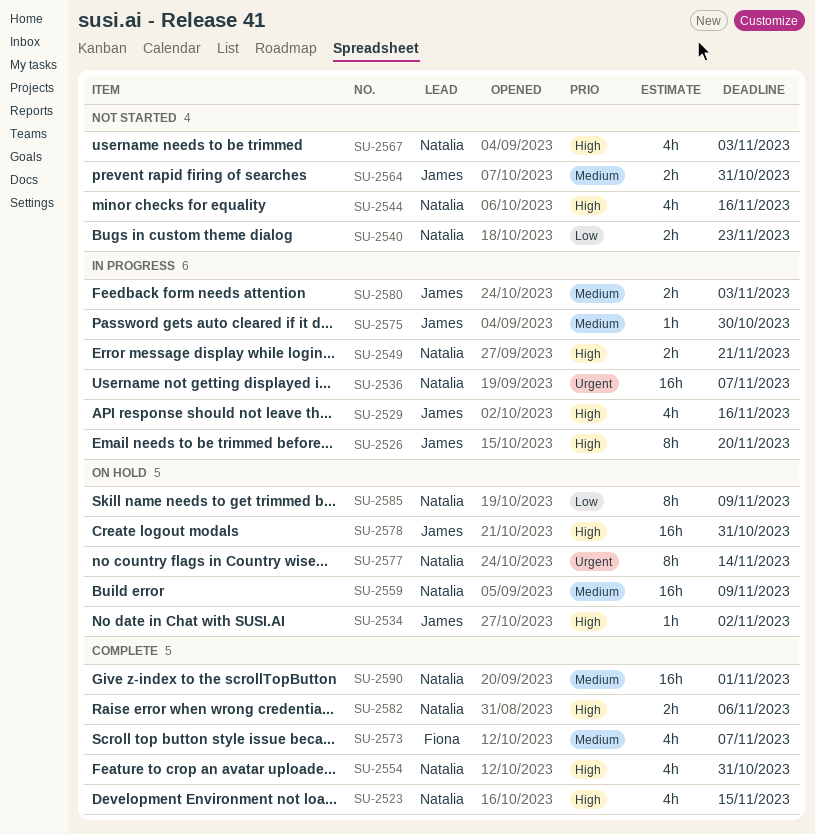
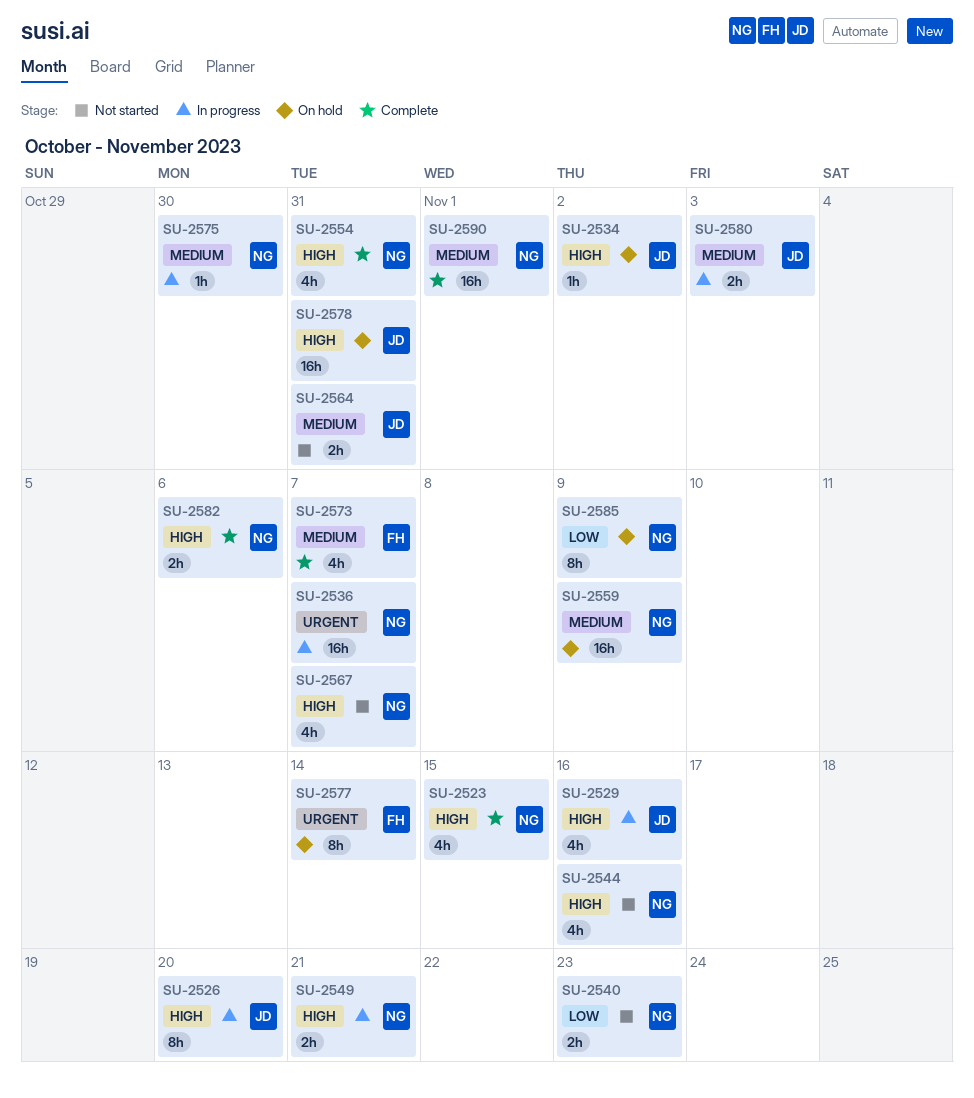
SU-2567, due: Nov 3 -> Nov 7
SU-2575, owner: James -> Natalia
SU-2577, owner: Natalia -> Fiona

